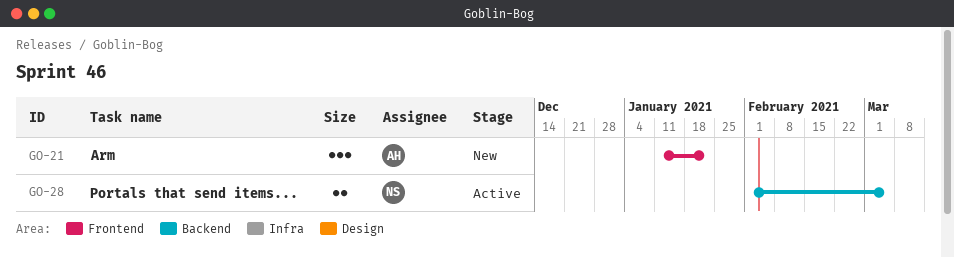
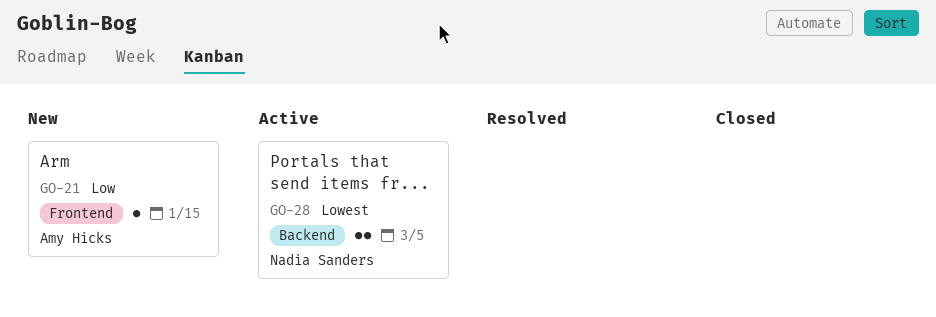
GO-21, estimate: 3 -> 1
GO-21, due: Jan 22 -> Jan 15

